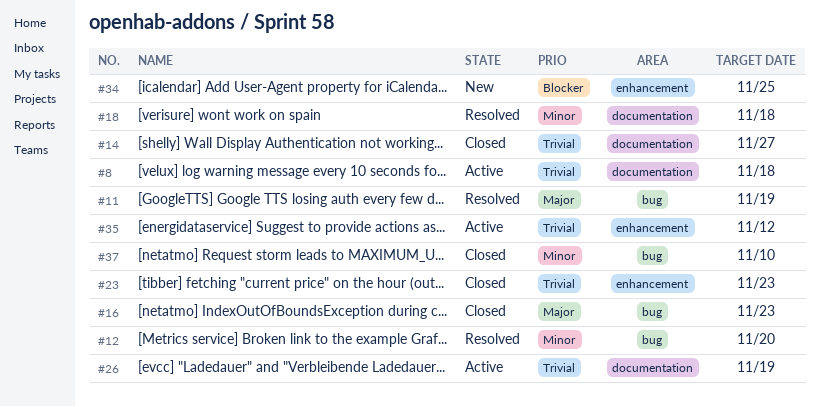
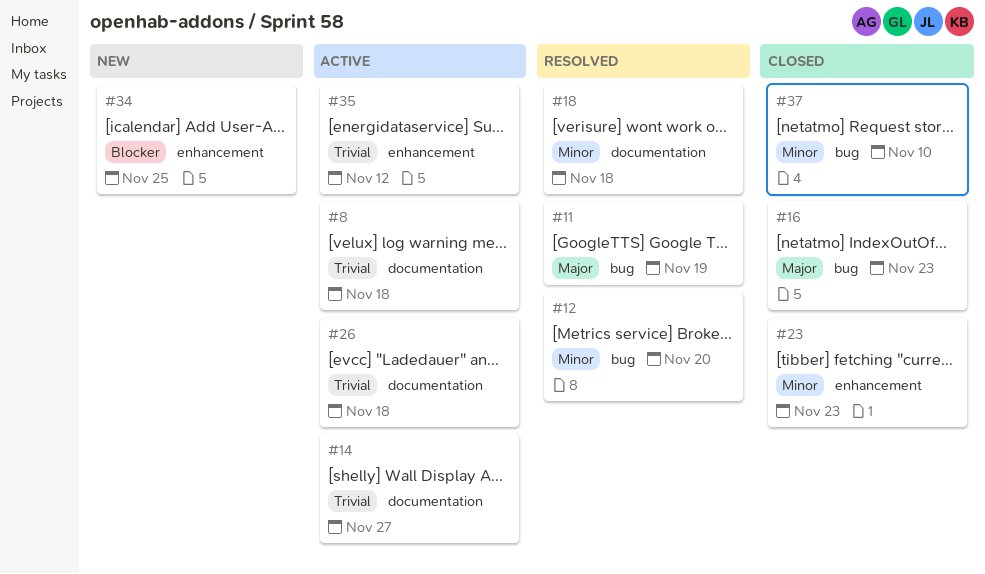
#14, status: Closed -> Active
#23, priority: Trivial -> Minor
#26, due: Nov 19 -> Nov 18

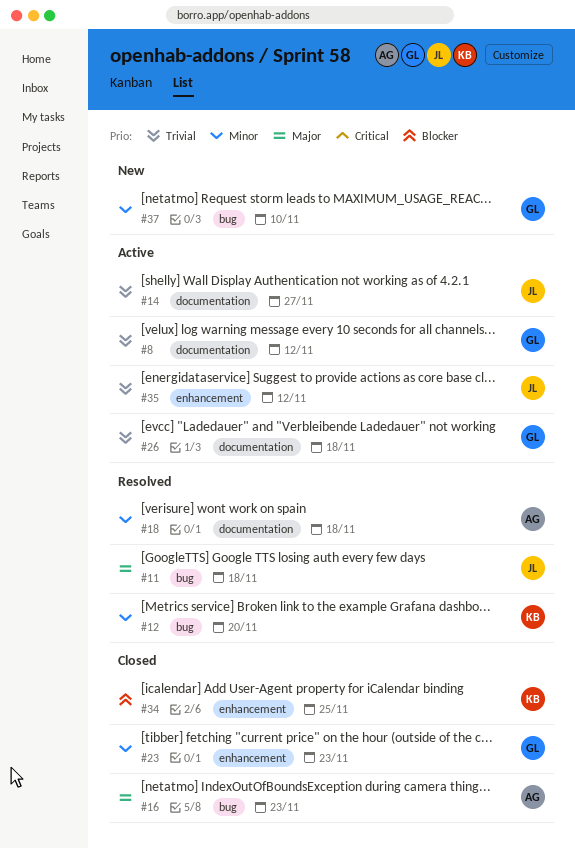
#8, due: Nov 18 -> Nov 12
#11, due: Nov 19 -> Nov 18
#34, status: New -> Closed
#37, status: Closed -> New

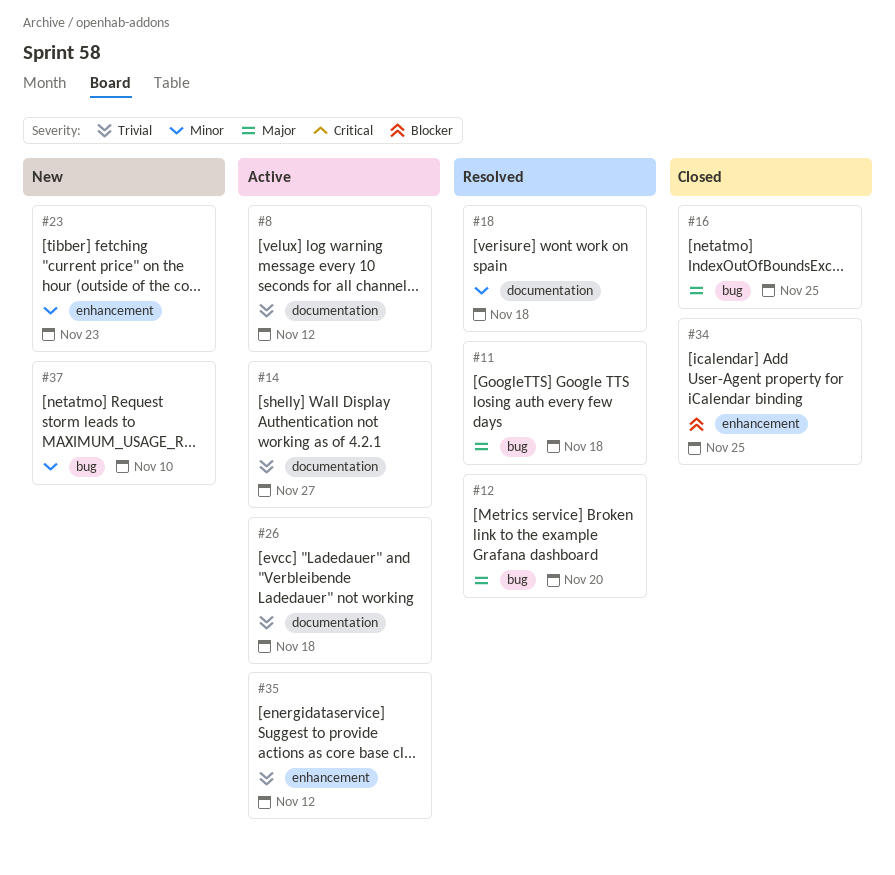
#12, priority: Minor -> Major
#16, due: Nov 23 -> Nov 25
#23, status: Closed -> New

